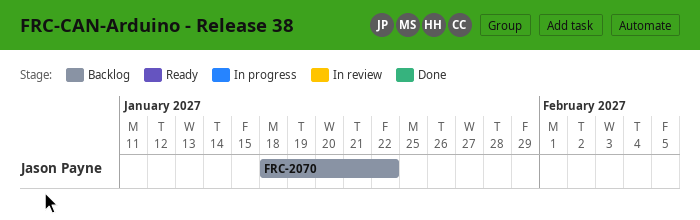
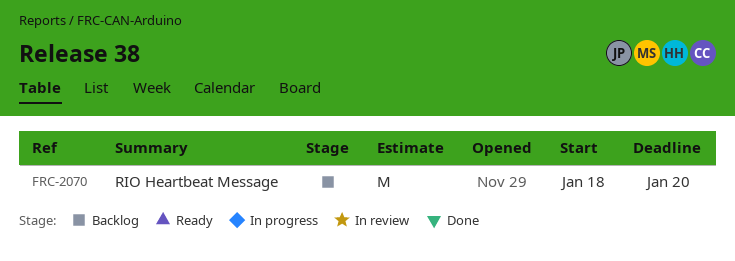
FRC-2070, due: Jan 22 -> Jan 20

